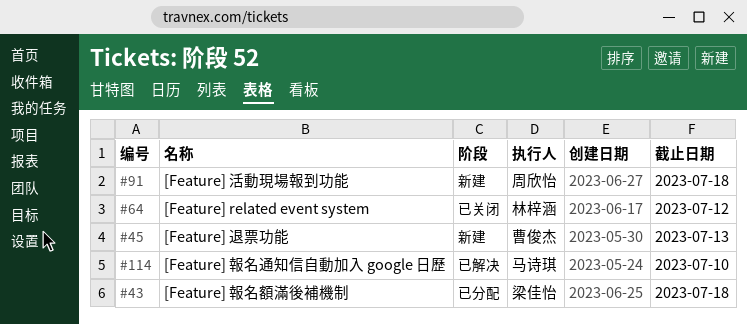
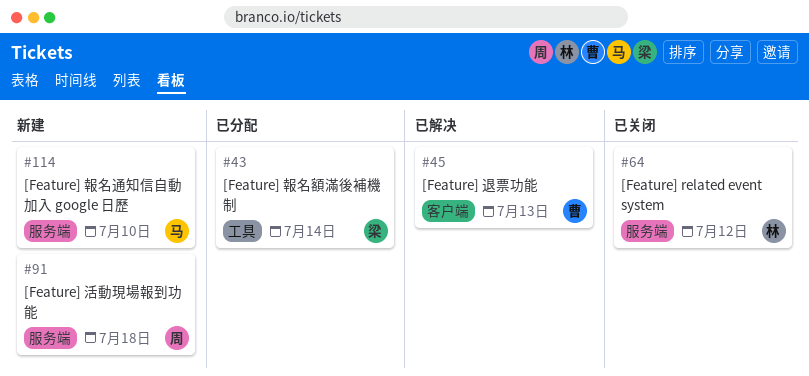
#43, due: Jul 18 -> Jul 14
#45, status: 新建 -> 已解决
#114, status: 已解决 -> 新建

